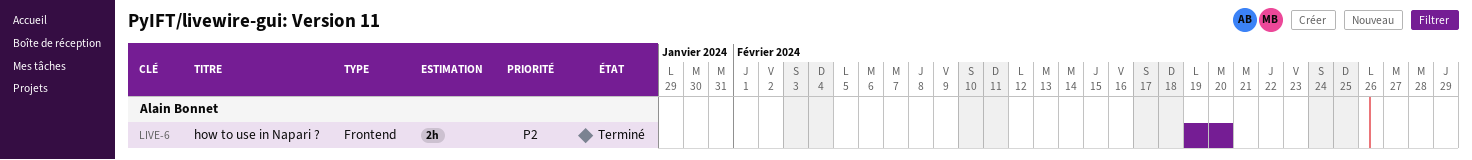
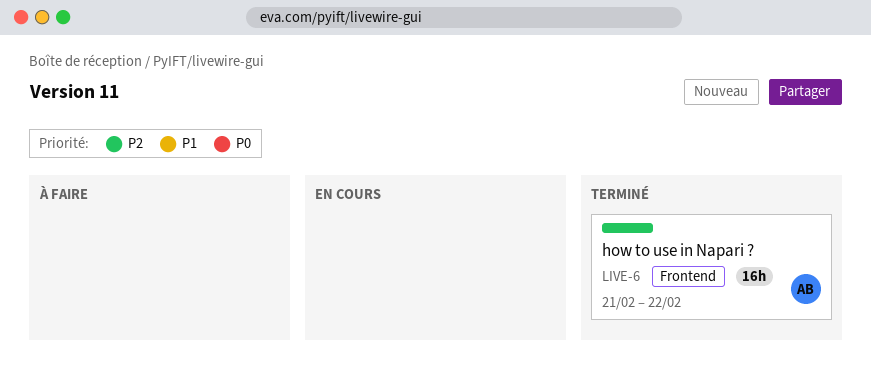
LIVE-6, estimate: 2h -> 16h
LIVE-6, start: Feb 19 -> Feb 21
LIVE-6, due: Feb 20 -> Feb 22

